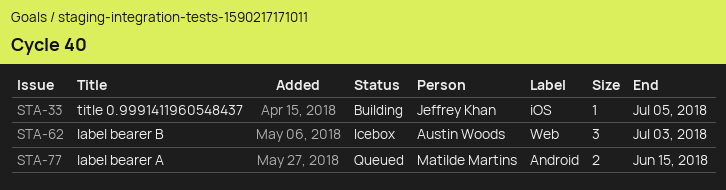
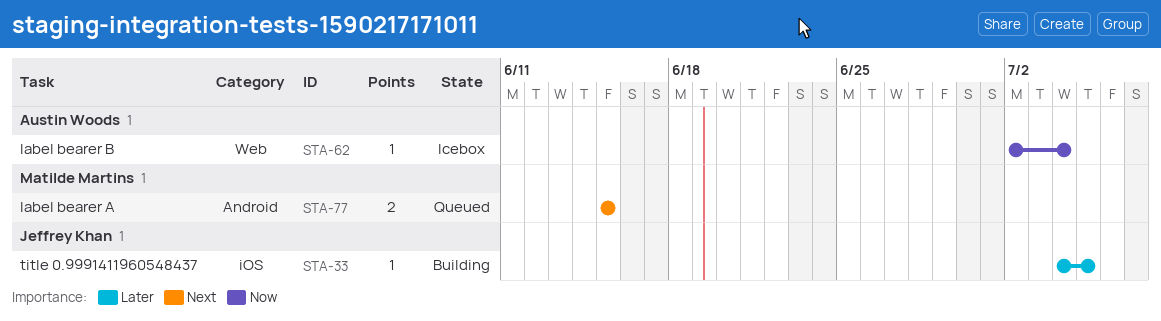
STA-62, estimate: 3 -> 1
STA-62, due: Jul 3 -> Jul 4

